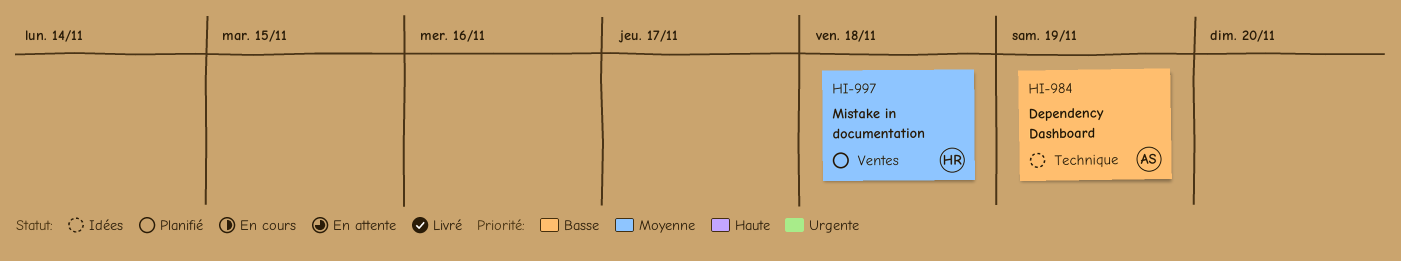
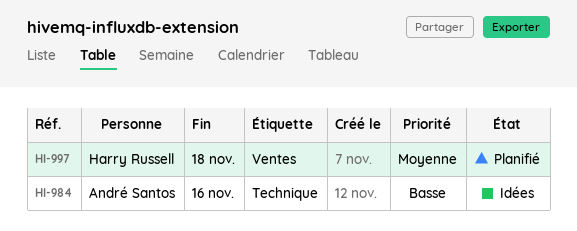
HI-984, due: Nov 19 -> Nov 16

